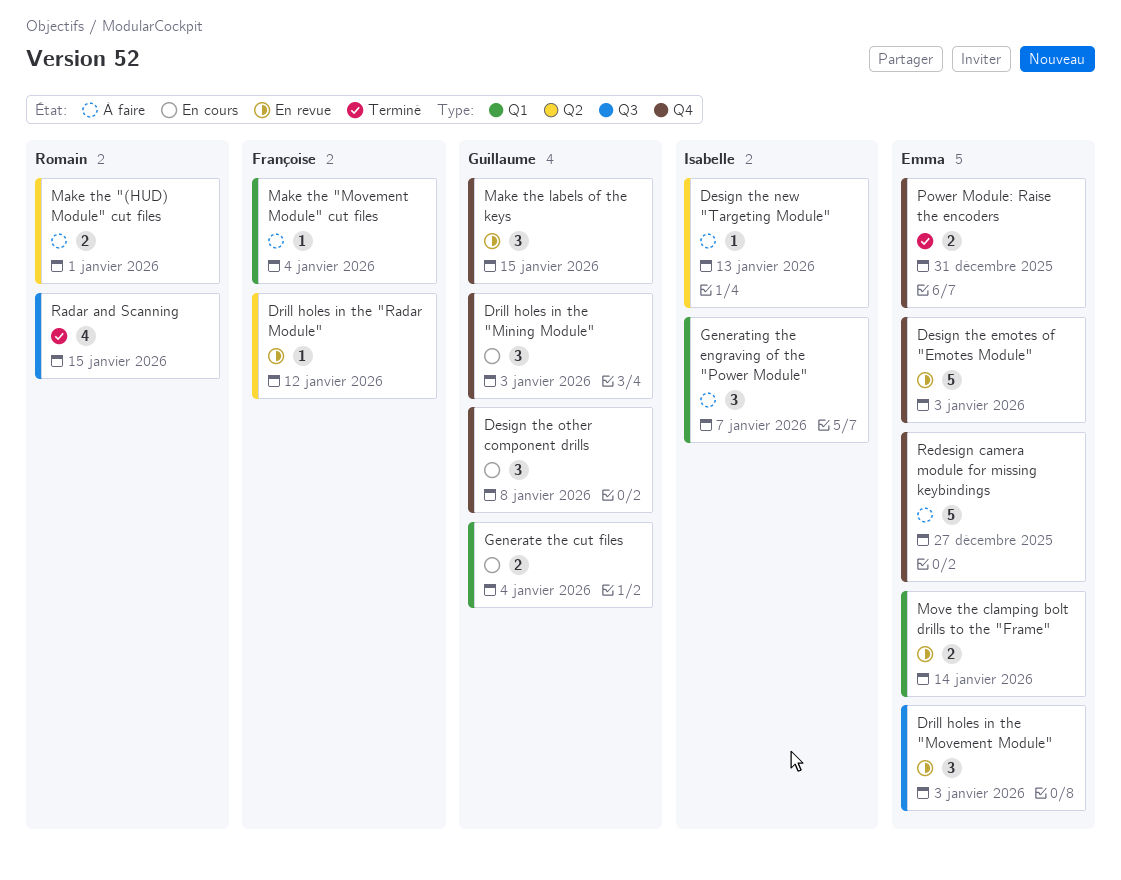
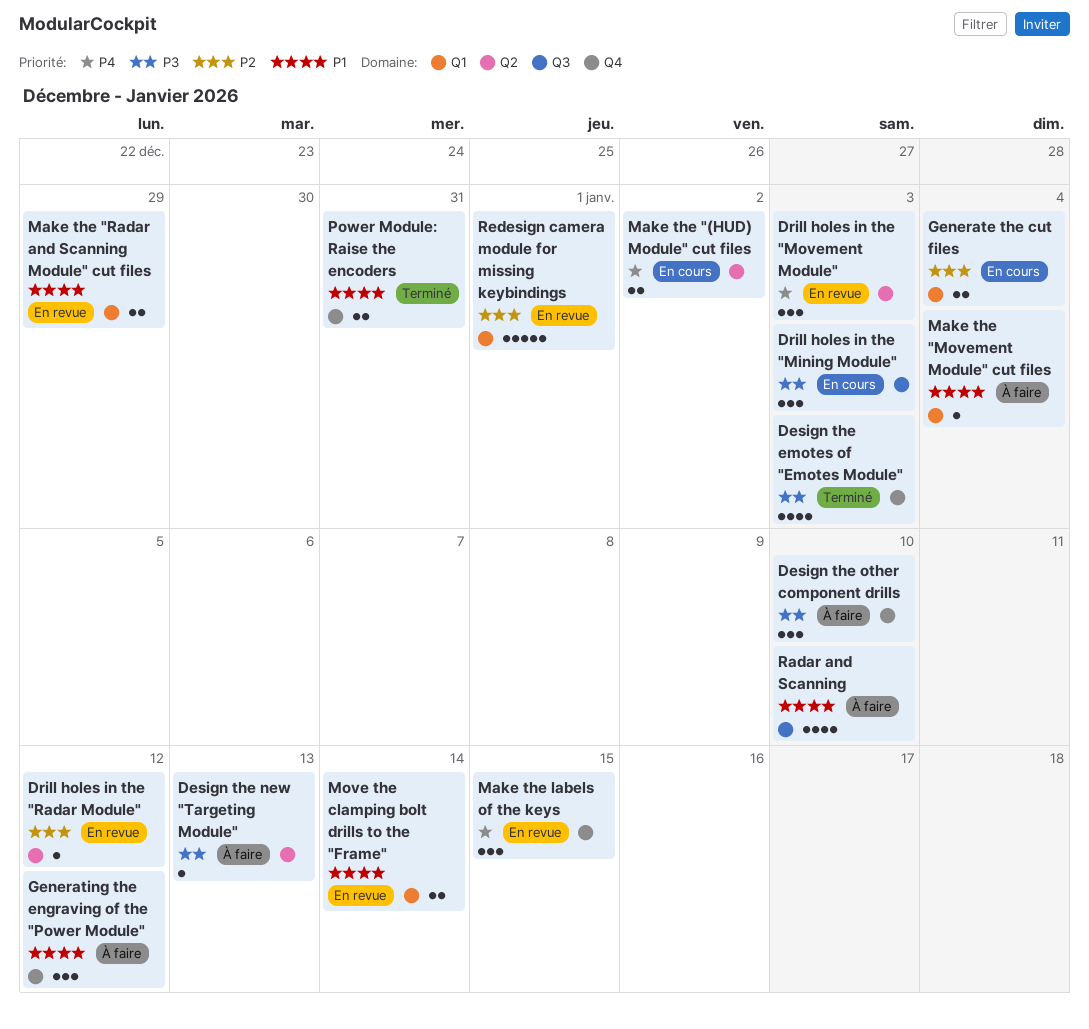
Design the emotes of "Emotes Module", status: En revue -> Terminé
Design the emotes of "Emotes Module", estimate: 5 -> 4
Design the other component drills, status: En cours -> À faire
Design the other component drills, due: Jan 8 -> Jan 10
Drill holes in the "Mining Module", label: Q4 -> Q3
Drill holes in the "Movement Module", label: Q3 -> Q2
Generating the engraving of the "Power Module", label: Q1 -> Q4
Generating the engraving of the "Power Module", due: Jan 7 -> Jan 12
Make the "(HUD) Module" cut files, status: À faire -> En cours
Make the "(HUD) Module" cut files, due: Jan 1 -> Jan 2
Make the "Radar and Scanning Module" cut files: none -> present
Radar and Scanning, status: Terminé -> À faire
Radar and Scanning, due: Jan 15 -> Jan 10
Redesign camera module for missing keybindings, status: À faire -> En revue
Redesign camera module for missing keybindings, label: Q4 -> Q1
Redesign camera module for missing keybindings, due: Dec 27 -> Jan 1

